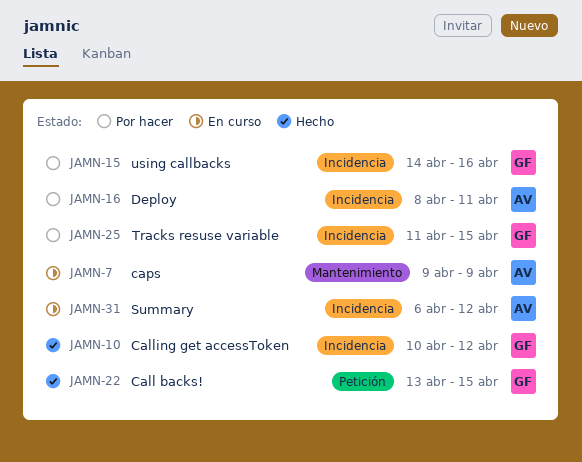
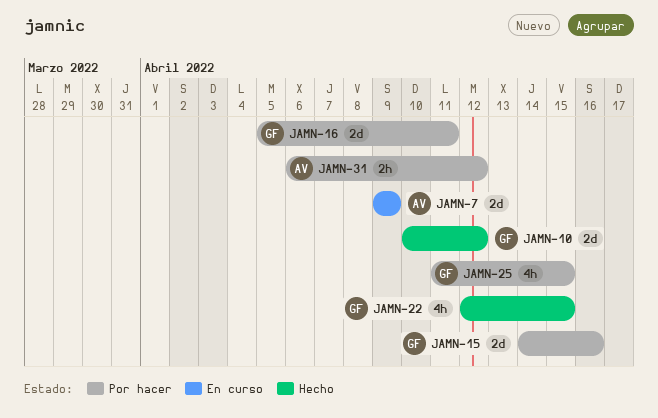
JAMN-16, owner: AV -> GF
JAMN-16, start: Apr 8 -> Apr 5
JAMN-22, start: Apr 13 -> Apr 12
JAMN-31, status: En curso -> Por hacer

